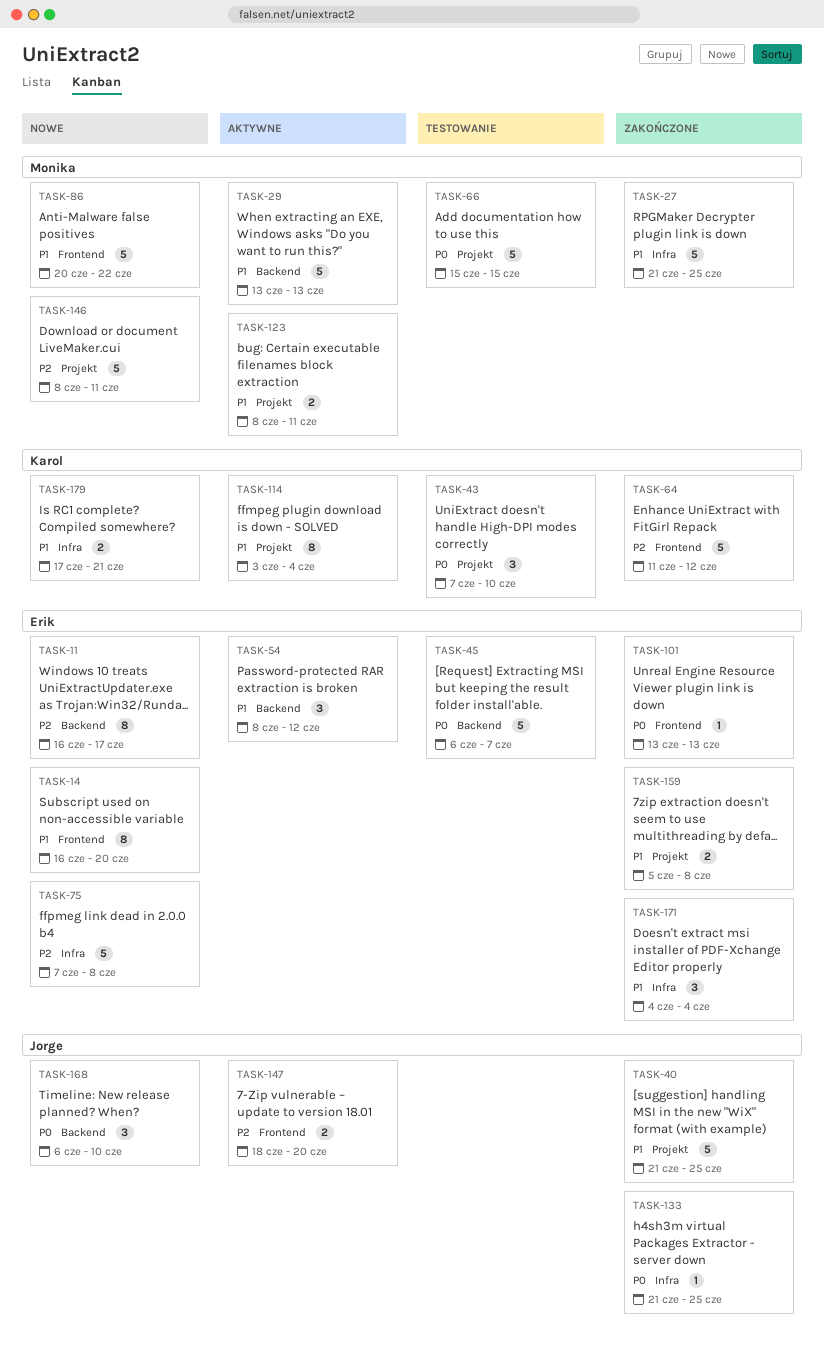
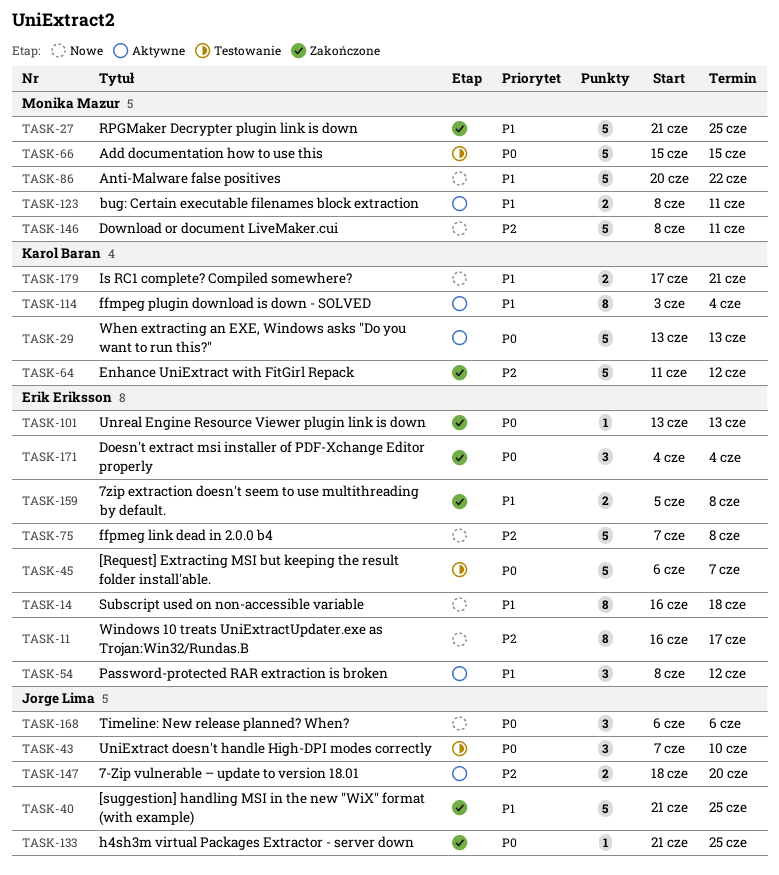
TASK-14, due: Jun 20 -> Jun 18
TASK-29, owner: Monika Mazur -> Karol Baran
TASK-29, priority: P1 -> P0
TASK-43, owner: Karol Baran -> Jorge Lima
TASK-168, due: Jun 10 -> Jun 6
TASK-171, priority: P1 -> P0

